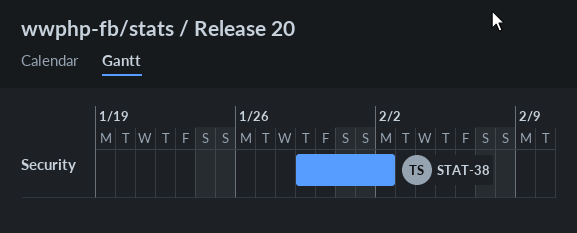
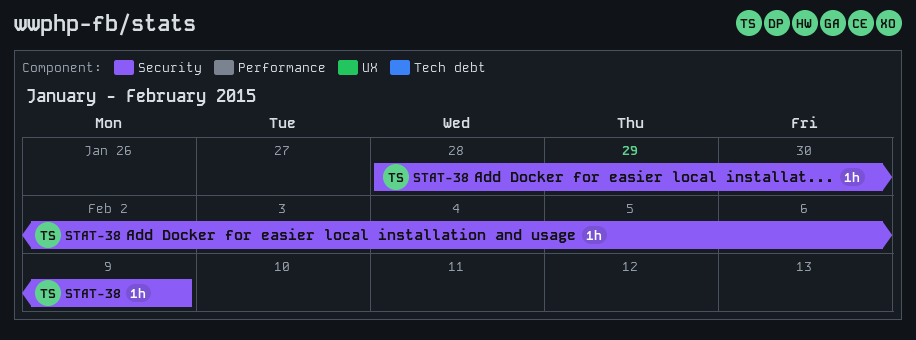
STAT-38, start: Jan 29 -> Jan 28
STAT-38, due: Feb 2 -> Feb 9

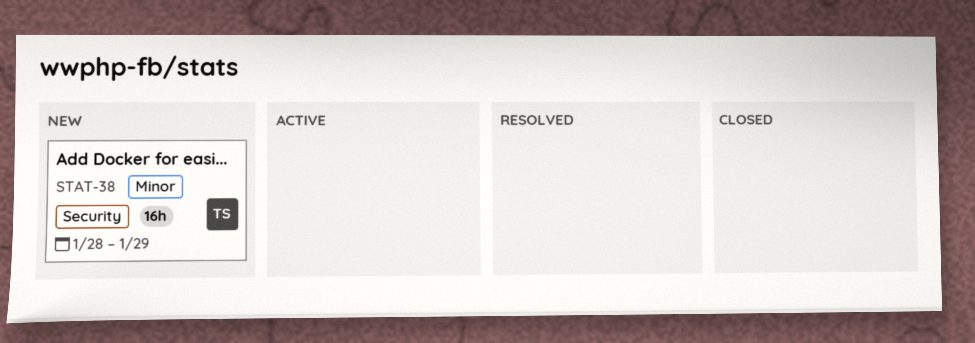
STAT-38, estimate: 1h -> 16h
STAT-38, due: Feb 9 -> Jan 29

